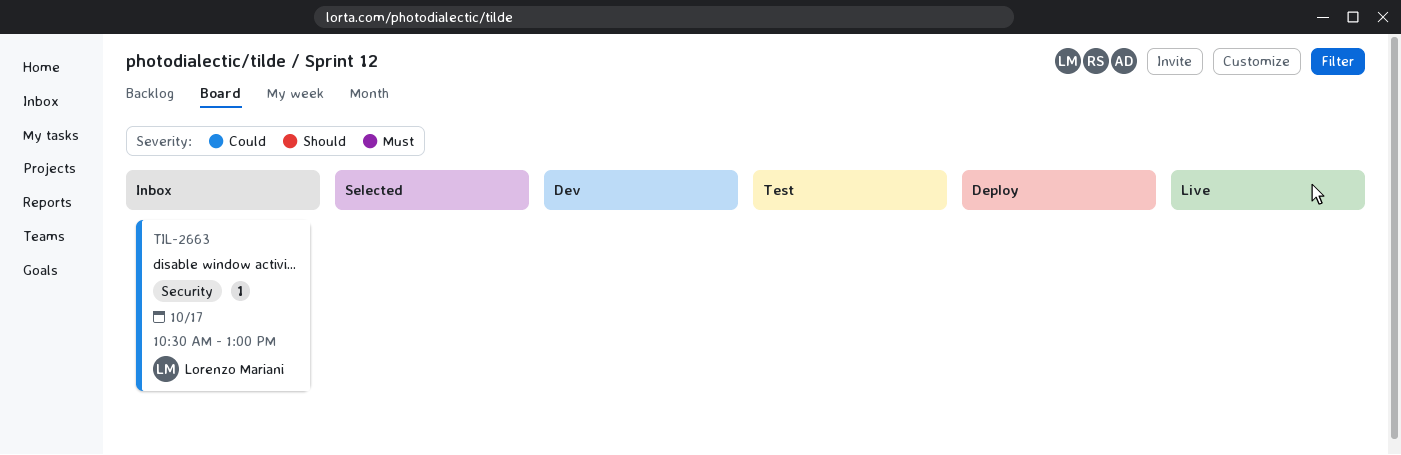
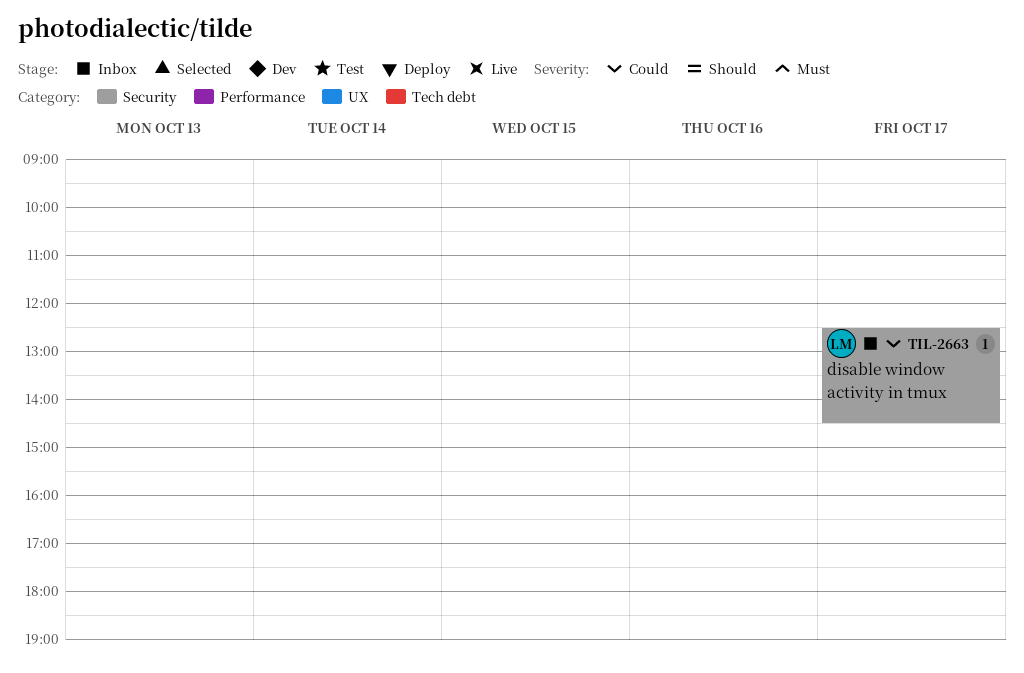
TIL-2663, begins: 10:30 -> 12:30
TIL-2663, ends: 13:00 -> 14:30

